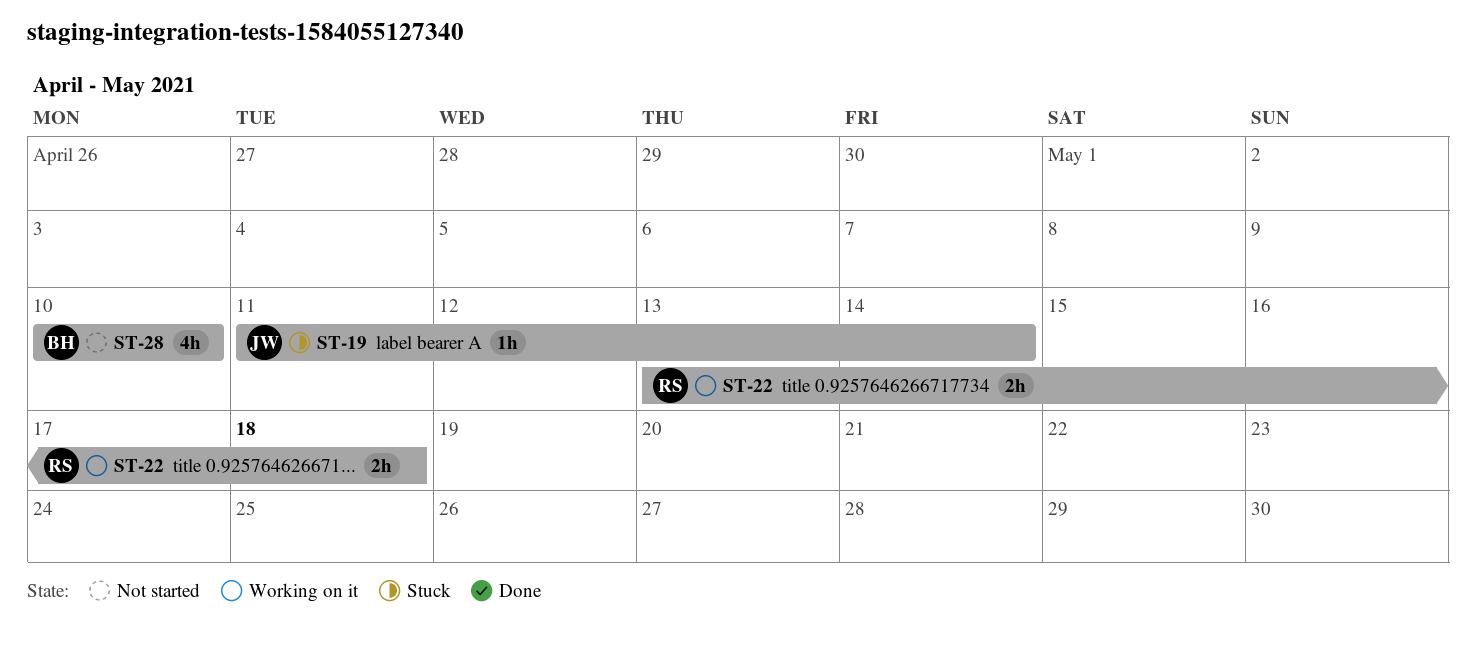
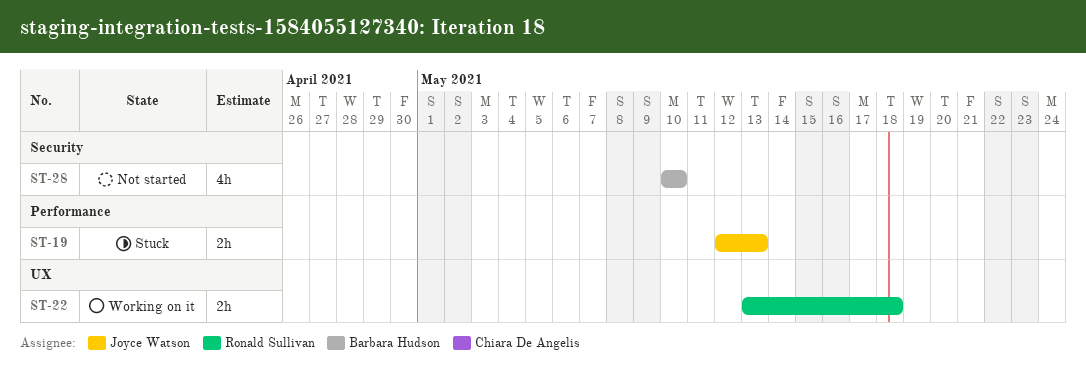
ST-19, estimate: 1h -> 2h
ST-19, start: May 11 -> May 12
ST-19, due: May 14 -> May 13

